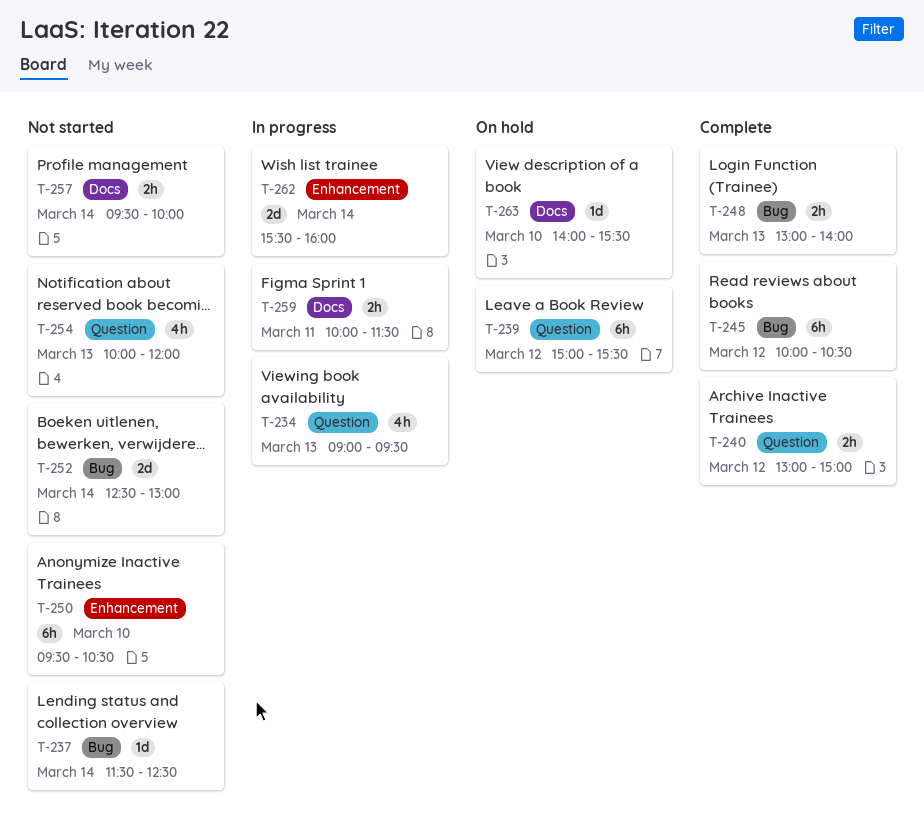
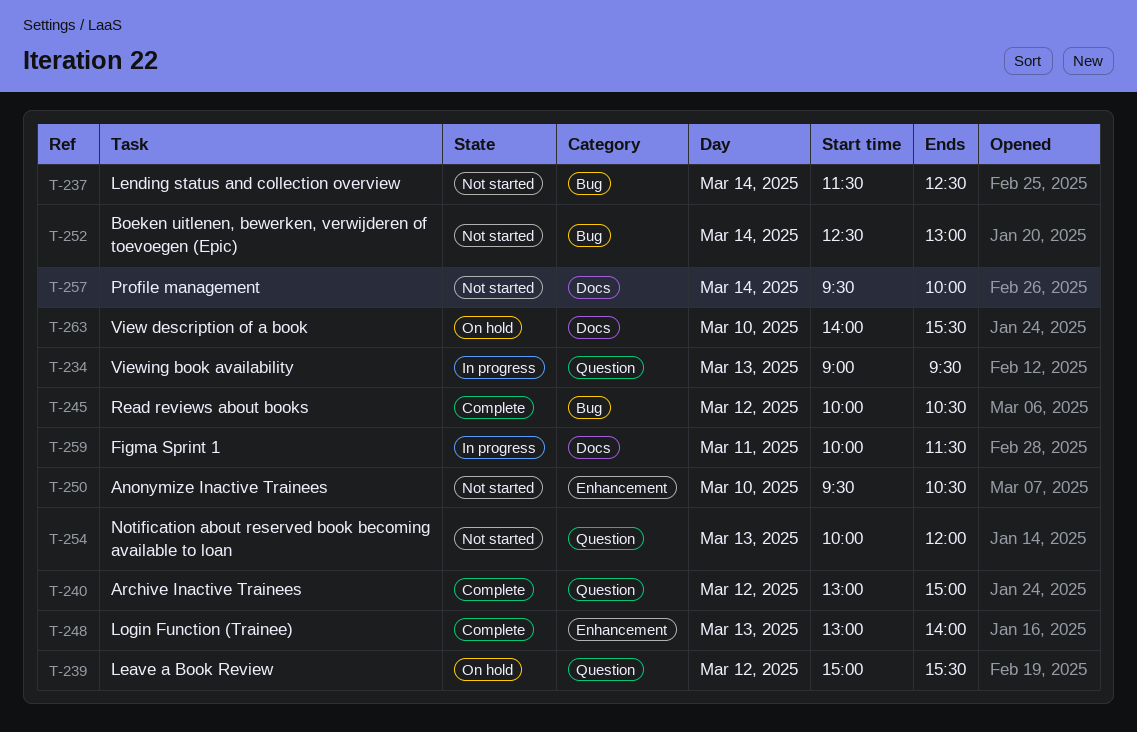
T-248, label: Bug -> Enhancement
T-262: present -> none

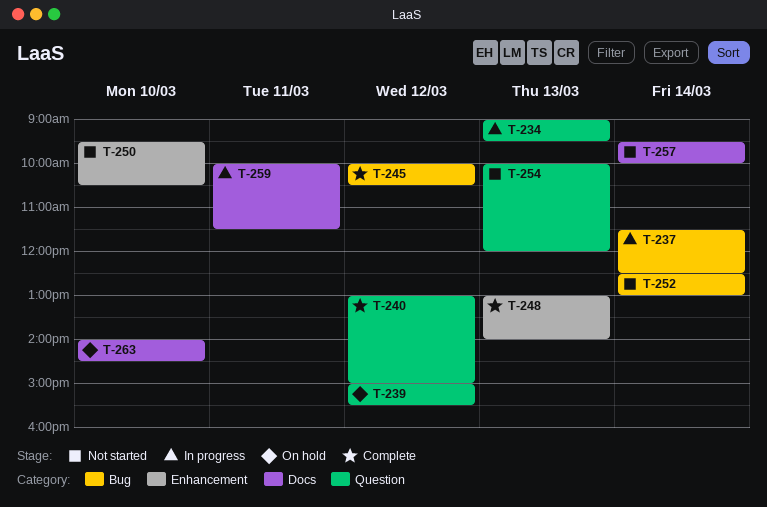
T-237, status: Not started -> In progress
T-263, ends: 15:30 -> 14:30

